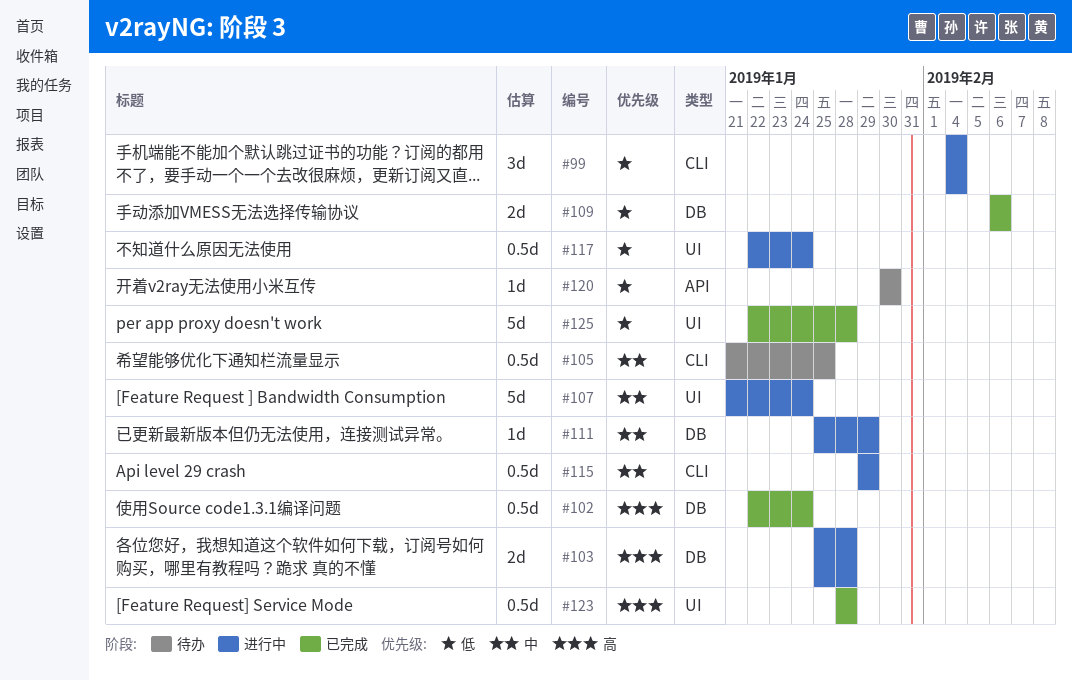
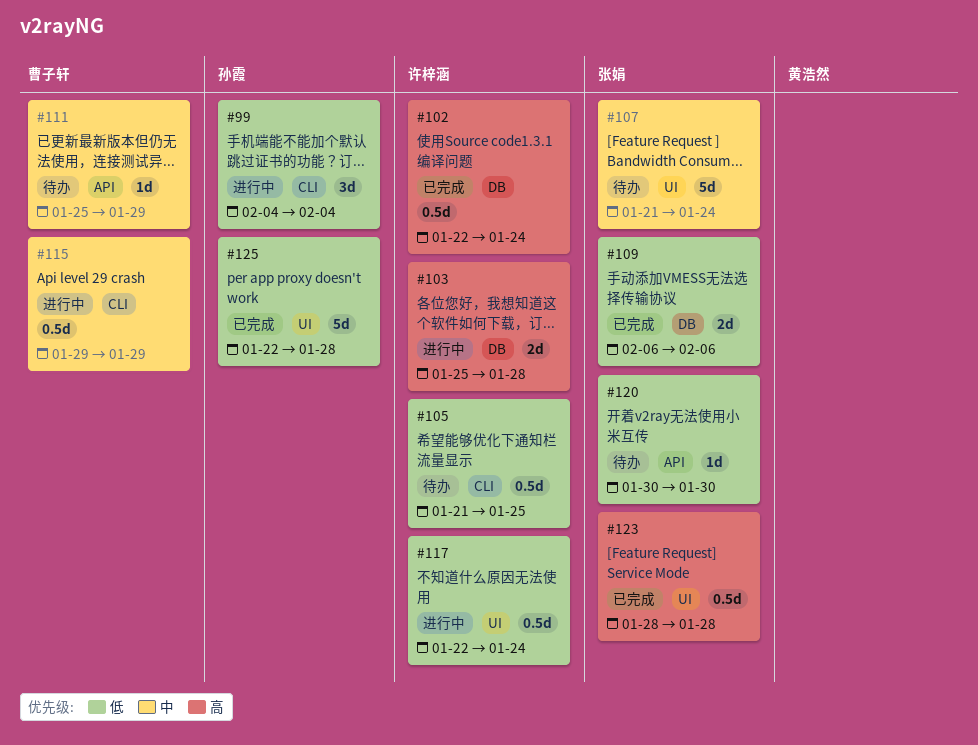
#105, priority: 中 -> 低
#107, status: 进行中 -> 待办
#111, status: 进行中 -> 待办
#111, label: DB -> API

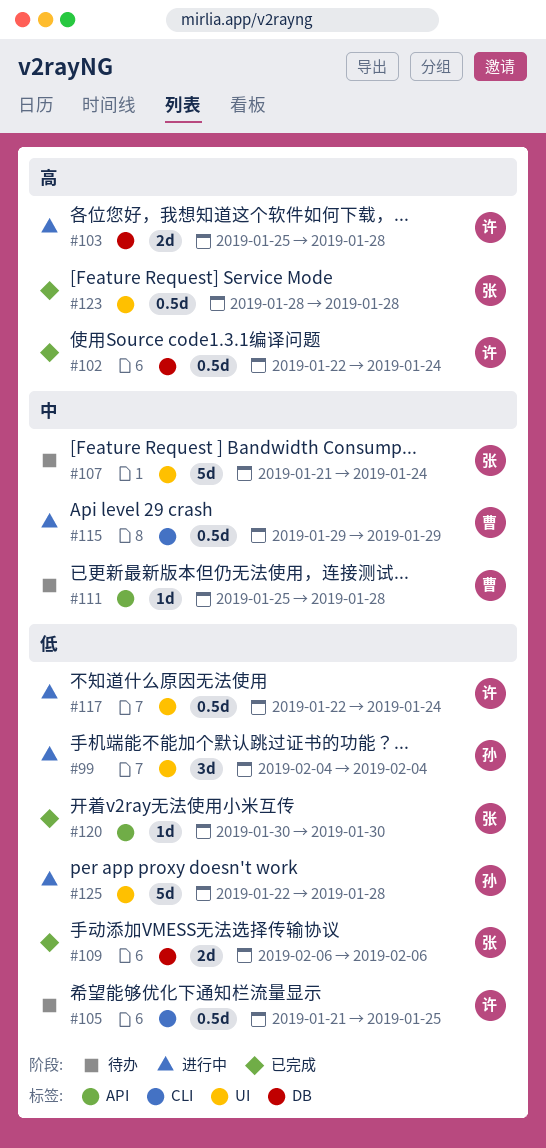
#99, label: CLI -> UI
#111, due: Jan 29 -> Jan 28
#120, status: 待办 -> 已完成
#125, status: 已完成 -> 进行中

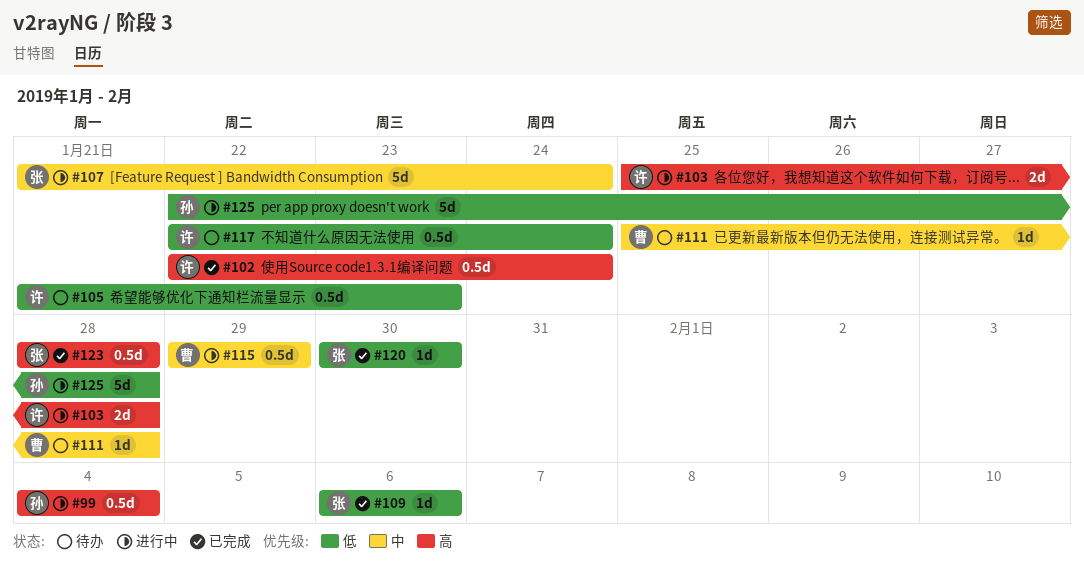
#99, priority: 低 -> 高
#99, estimate: 3d -> 0.5d
#105, due: Jan 25 -> Jan 23
#107, status: 待办 -> 进行中
#109, estimate: 2d -> 1d
#117, status: 进行中 -> 待办

